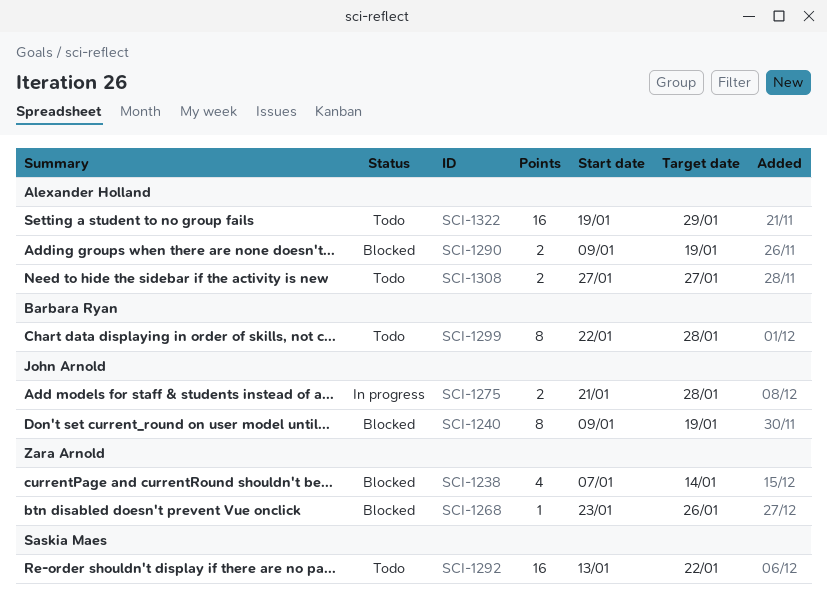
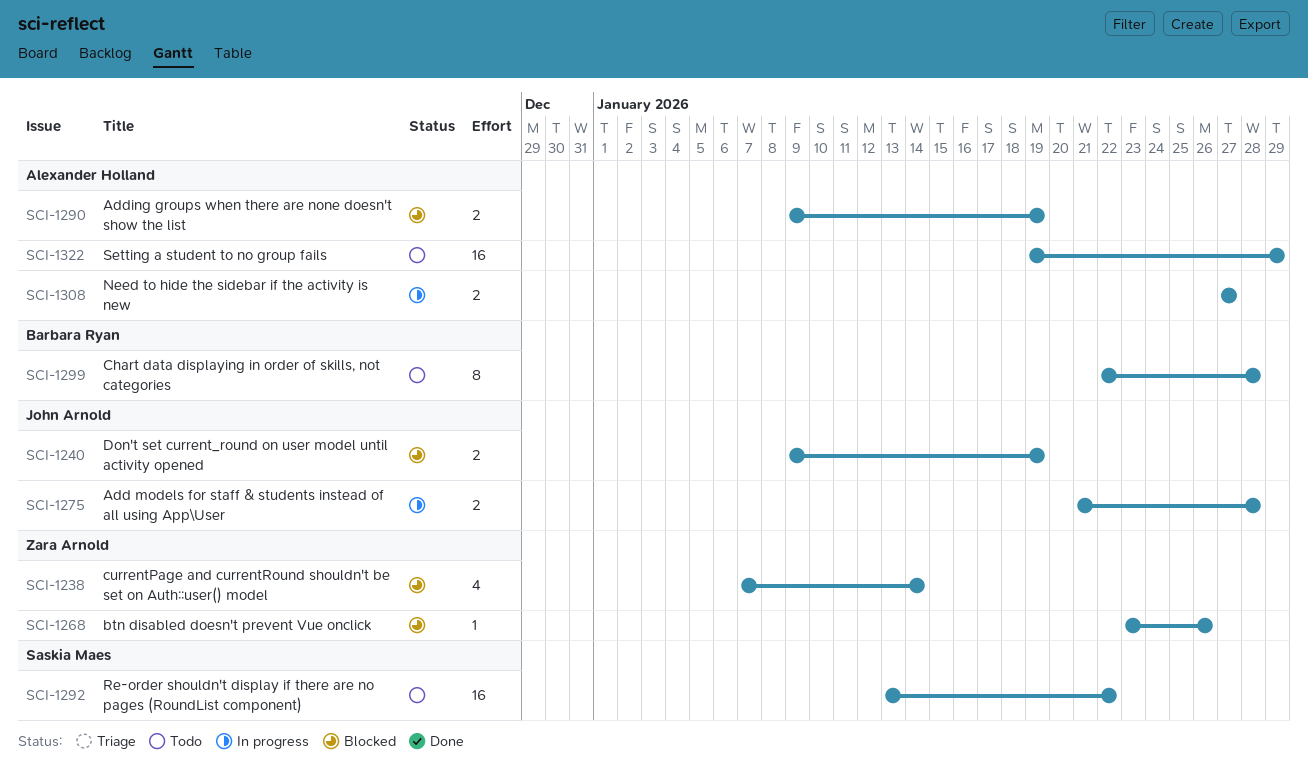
SCI-1240, estimate: 8 -> 2
SCI-1308, status: Todo -> In progress

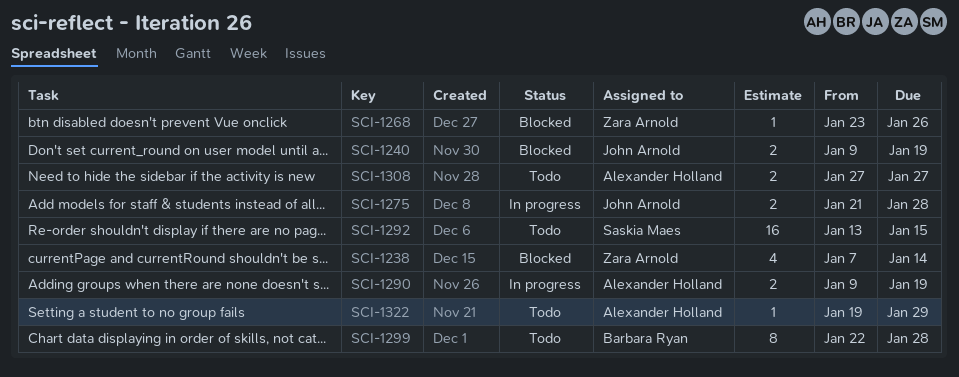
SCI-1290, status: Blocked -> In progress
SCI-1292, due: Jan 22 -> Jan 15
SCI-1308, status: In progress -> Todo
SCI-1322, estimate: 16 -> 1

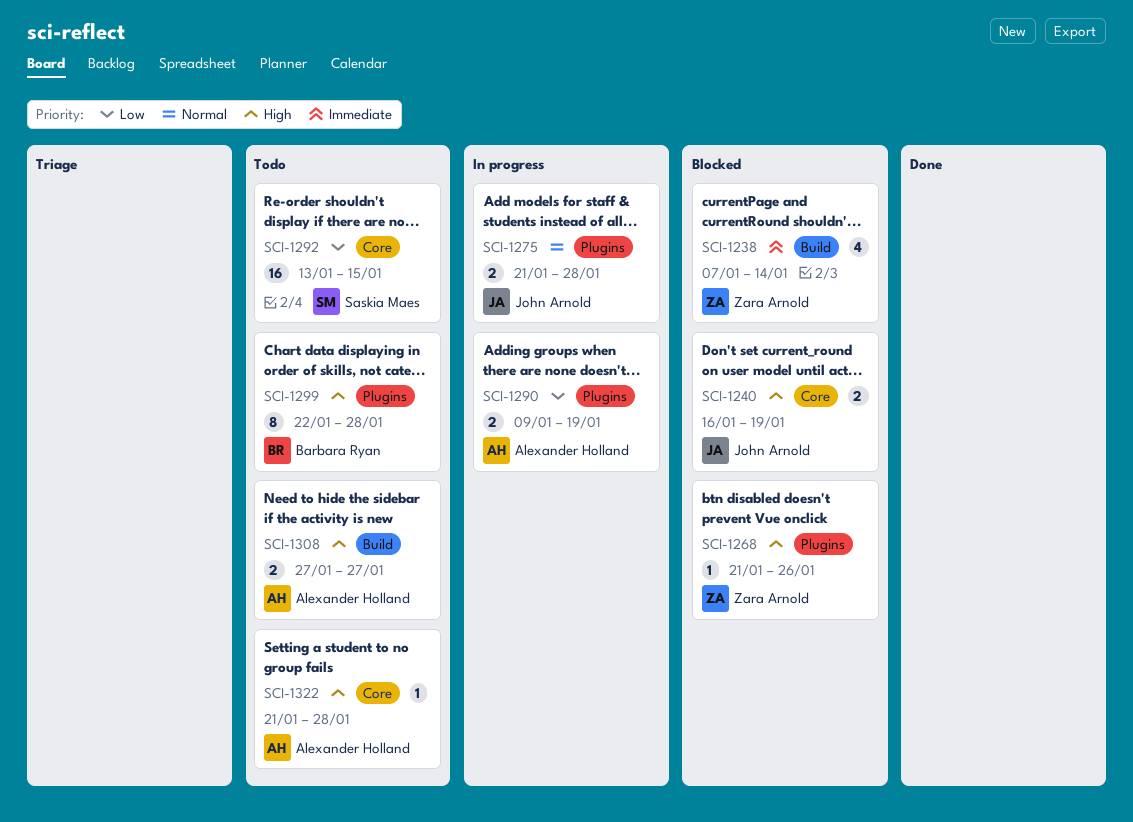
SCI-1240, start: Jan 9 -> Jan 16
SCI-1268, start: Jan 23 -> Jan 21
SCI-1322, start: Jan 19 -> Jan 21
SCI-1322, due: Jan 29 -> Jan 28

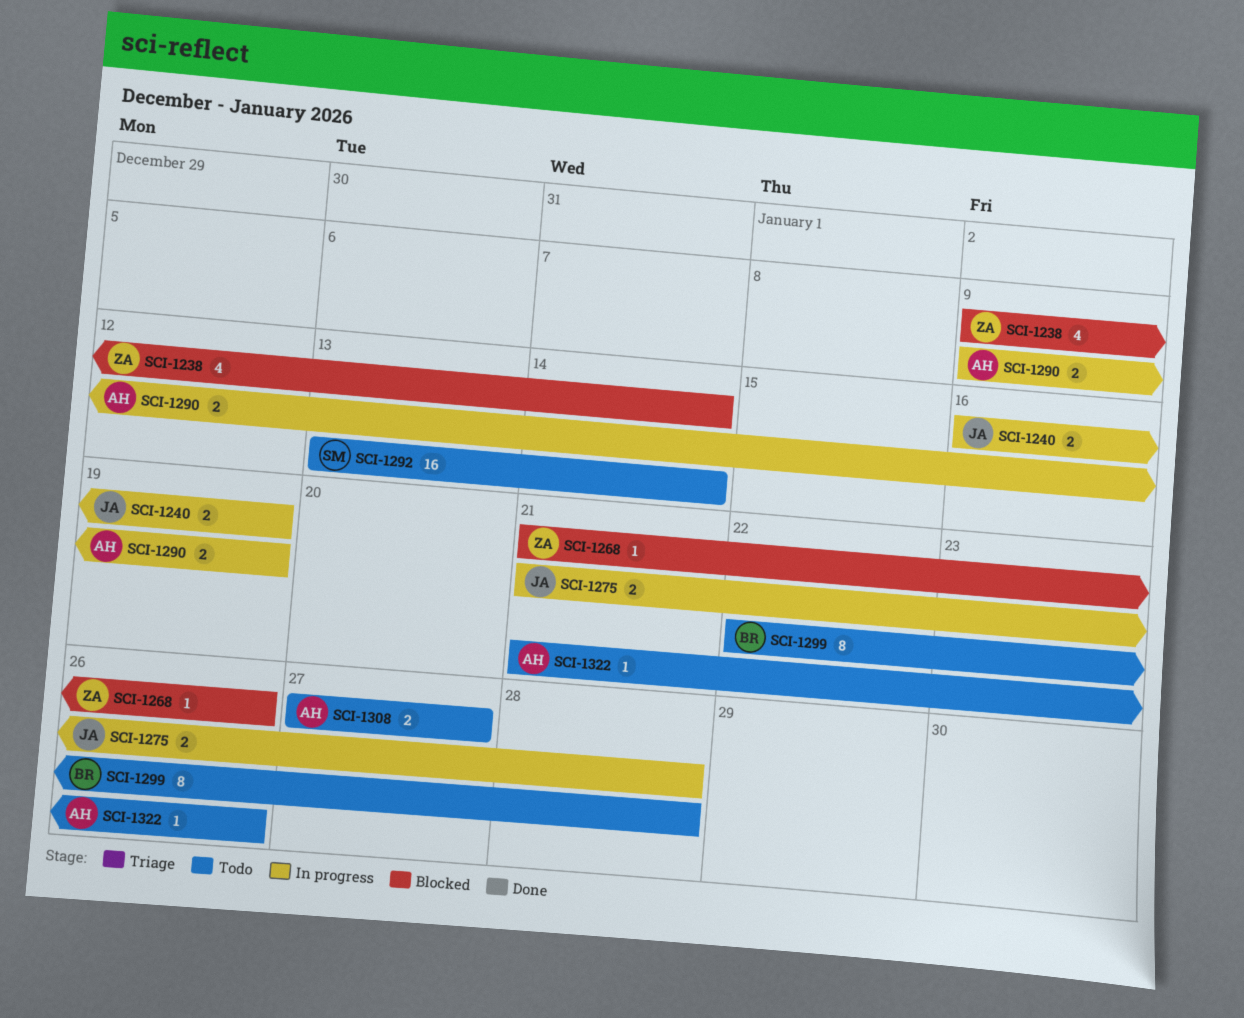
SCI-1238, start: Jan 7 -> Jan 9
SCI-1240, status: Blocked -> In progress
SCI-1292, due: Jan 15 -> Jan 14
SCI-1322, due: Jan 28 -> Jan 26

